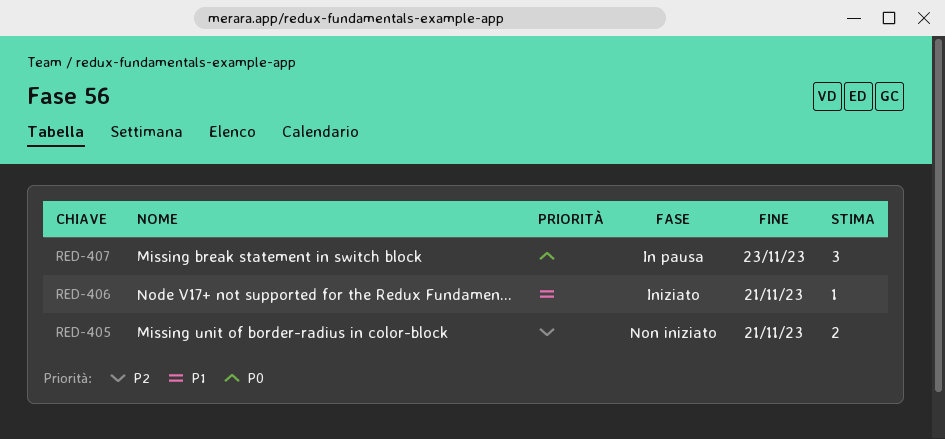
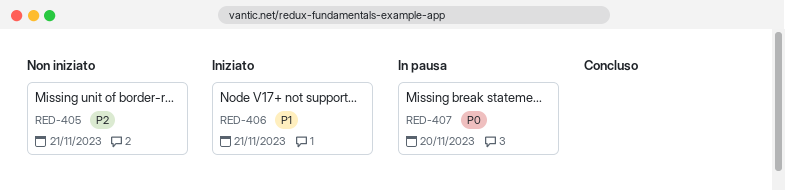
RED-407, due: Nov 23 -> Nov 20

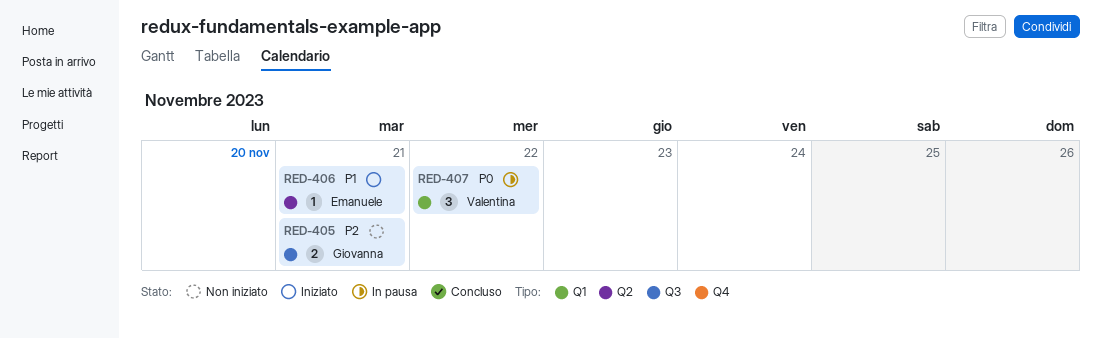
RED-407, due: Nov 20 -> Nov 22

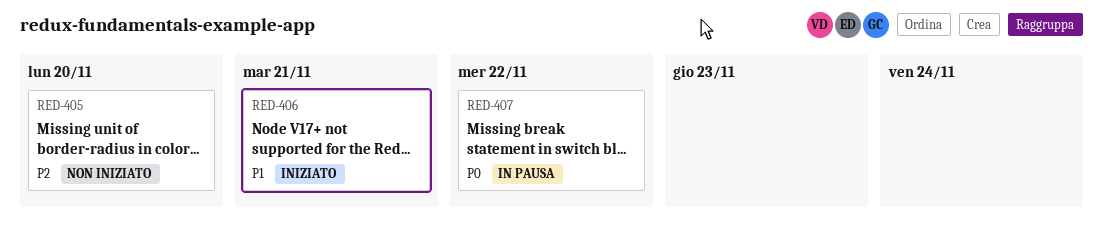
RED-405, due: Nov 21 -> Nov 20

